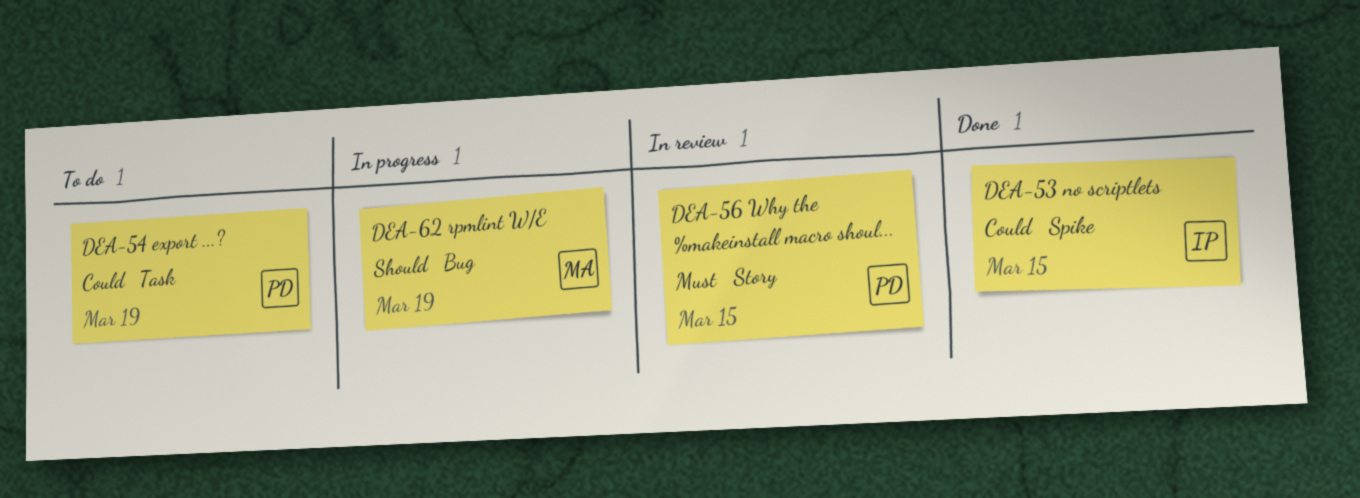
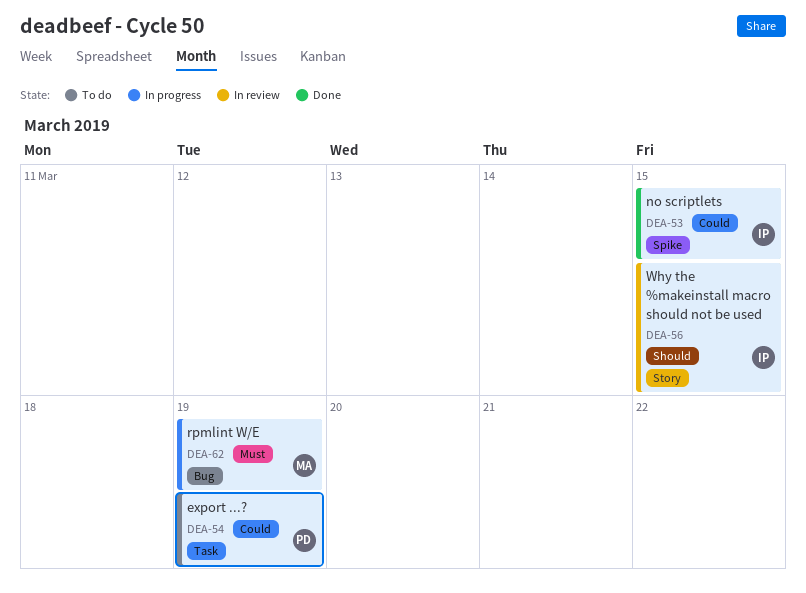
DEA-56, owner: PD -> IP
DEA-56, priority: Must -> Should
DEA-62, priority: Should -> Must

